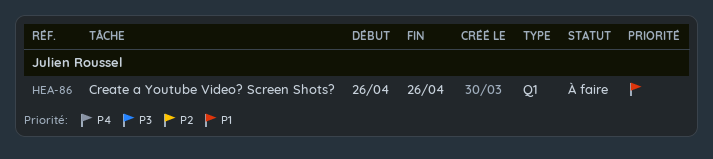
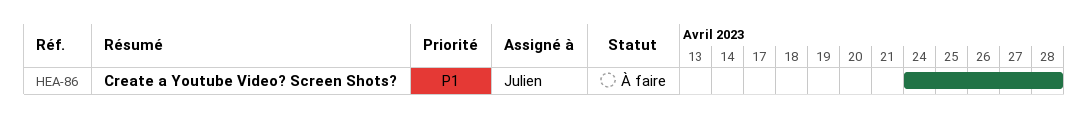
HEA-86, start: Apr 26 -> Apr 24
HEA-86, due: Apr 26 -> Apr 28

